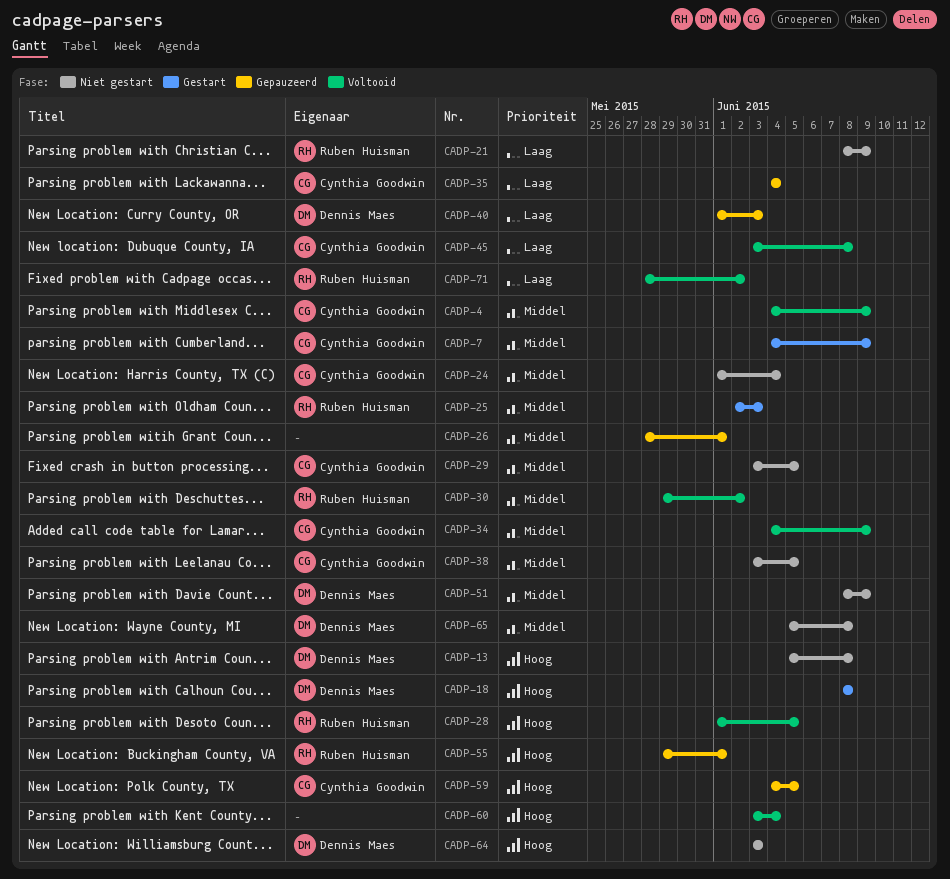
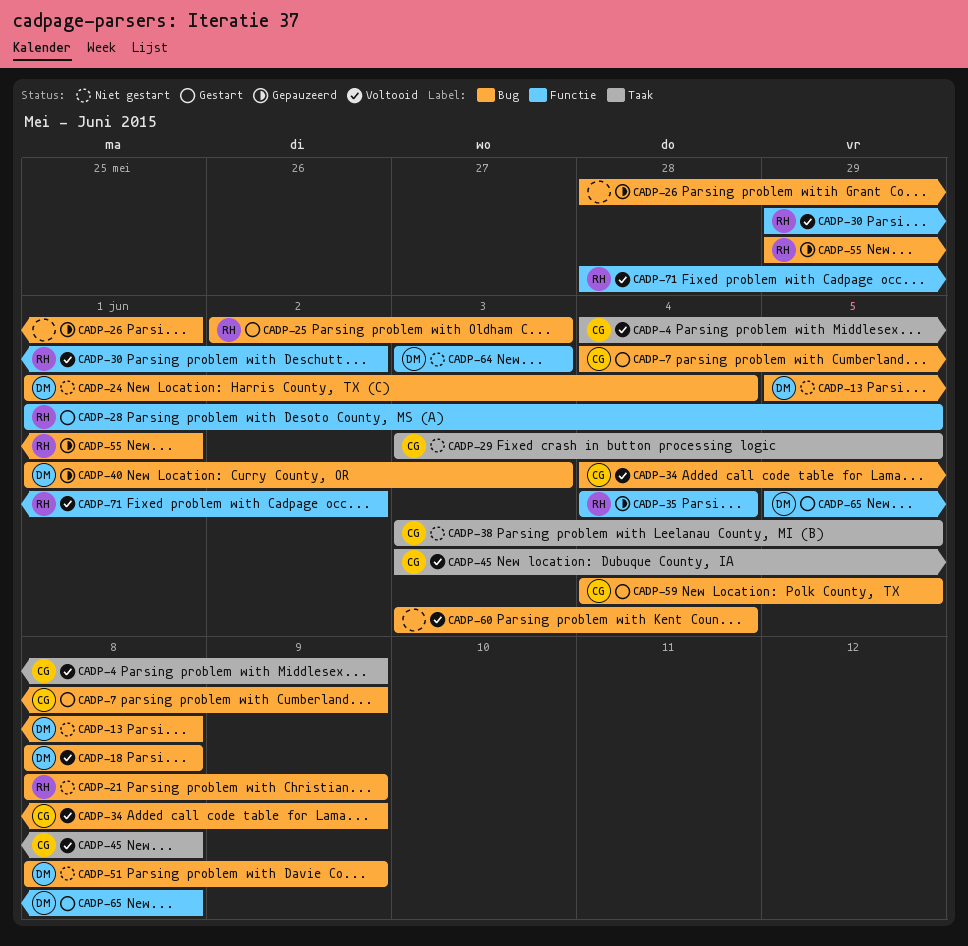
CADP-18, status: Gestart -> Voltooid
CADP-24, owner: Cynthia Goodwin -> Dennis Maes
CADP-28, status: Voltooid -> Gestart
CADP-35, owner: Cynthia Goodwin -> Ruben Huisman
CADP-59, status: Gepauzeerd -> Gestart
CADP-65, status: Niet gestart -> Gestart

